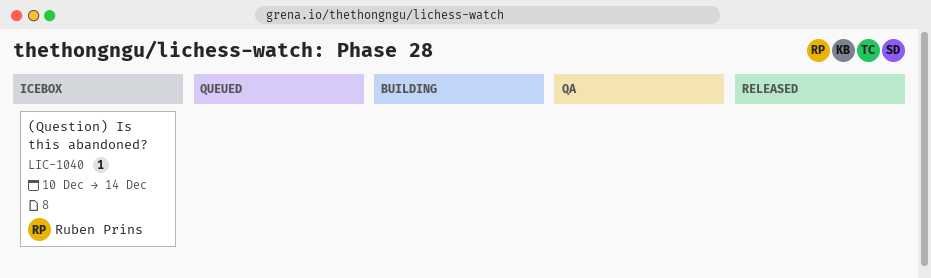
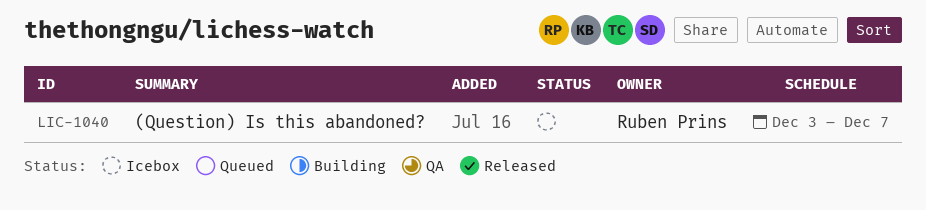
LIC-1040, start: Dec 10 -> Dec 3
LIC-1040, due: Dec 14 -> Dec 7

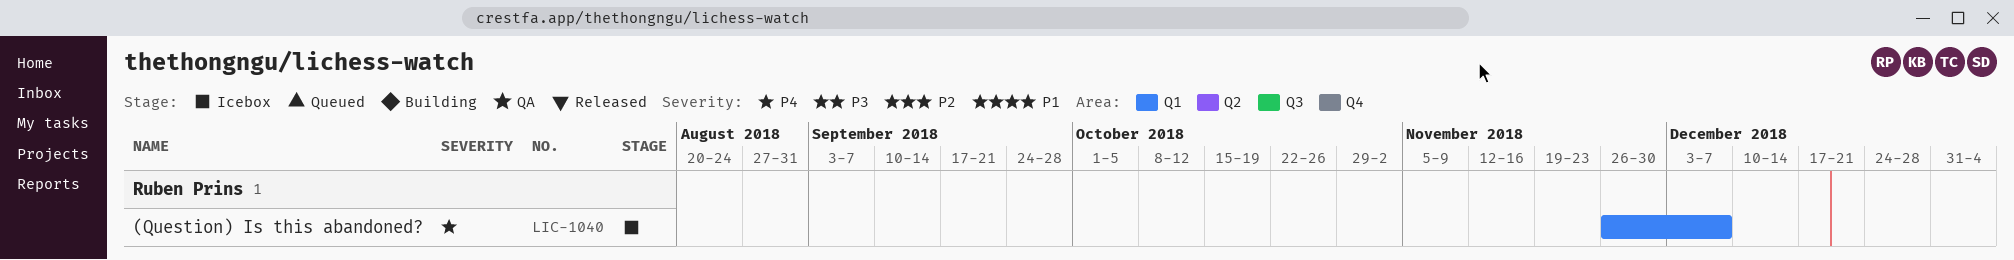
LIC-1040, start: Dec 3 -> Nov 26

